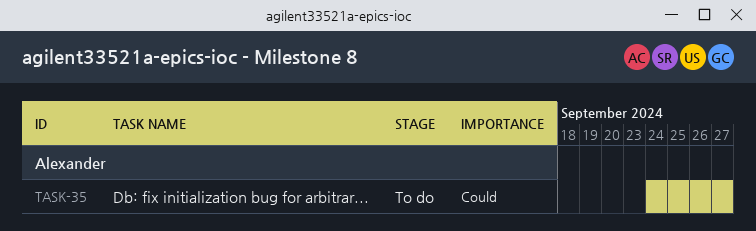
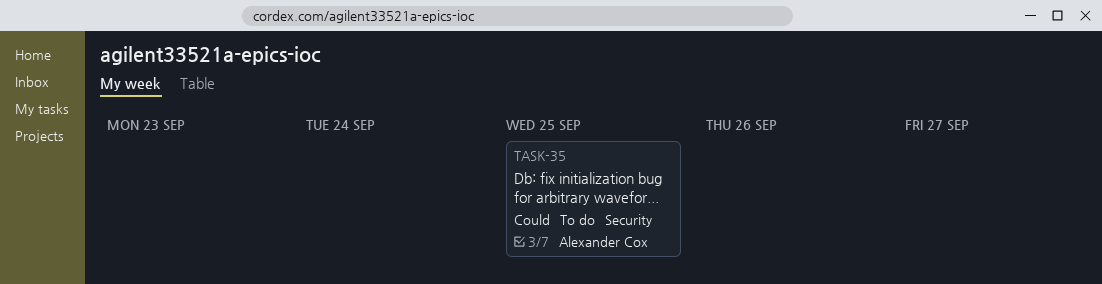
TASK-35, due: Sep 27 -> Sep 25

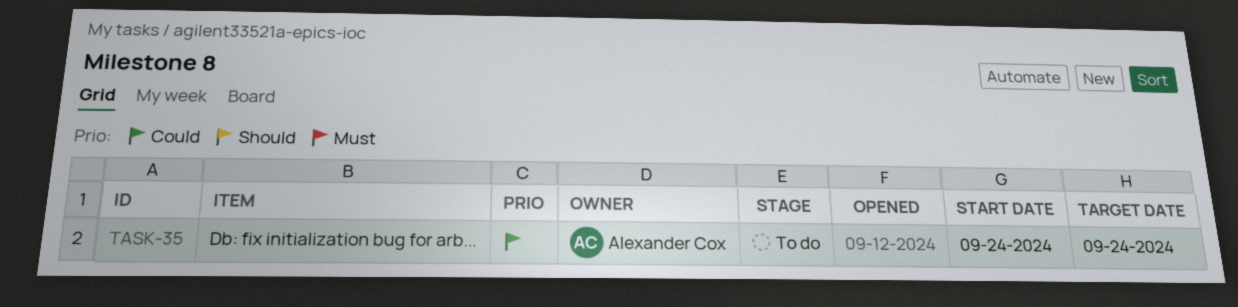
TASK-35, due: Sep 25 -> Sep 24

